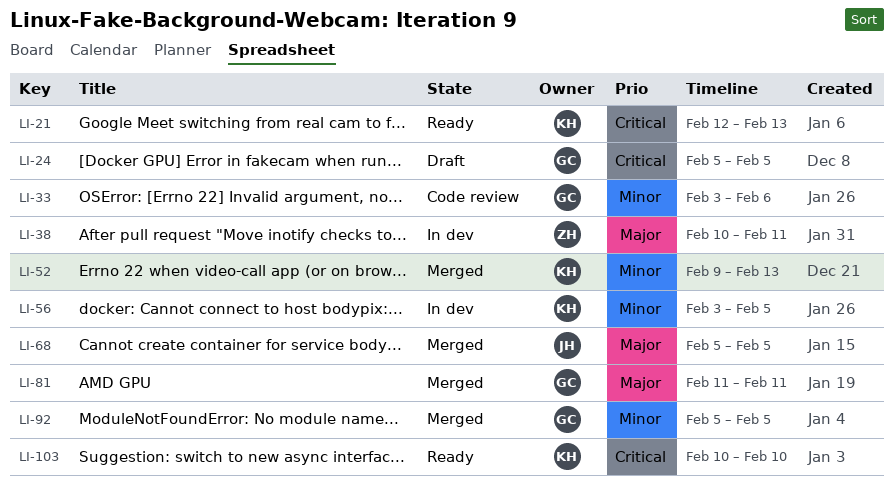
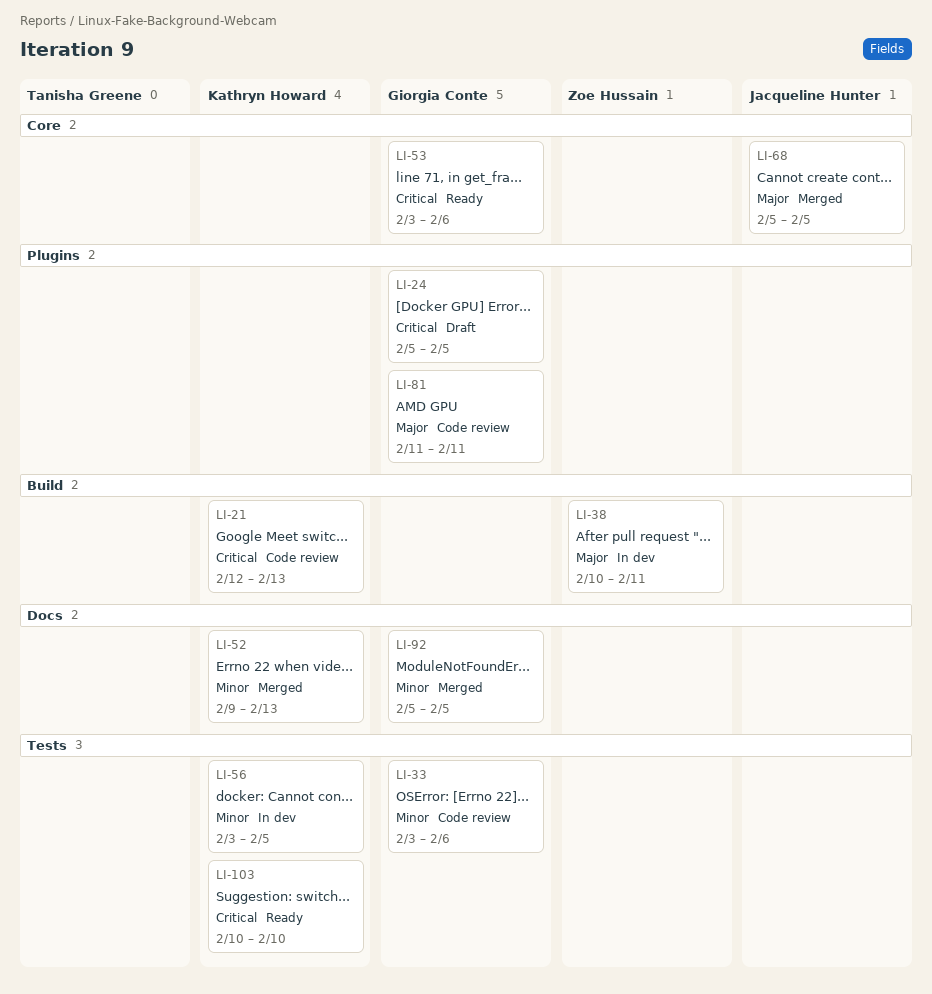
LI-21, status: Ready -> Code review
LI-53: none -> present
LI-81, status: Merged -> Code review

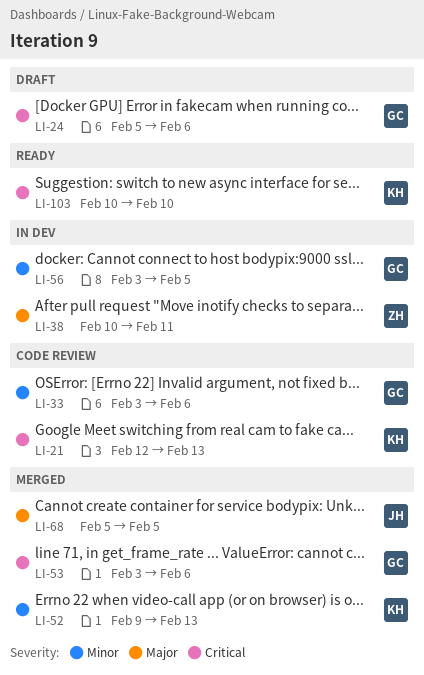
LI-24, due: Feb 5 -> Feb 6
LI-53, status: Ready -> Merged
LI-56, owner: Kathryn Howard -> Giorgia Conte
LI-81: present -> none
LI-92: present -> none

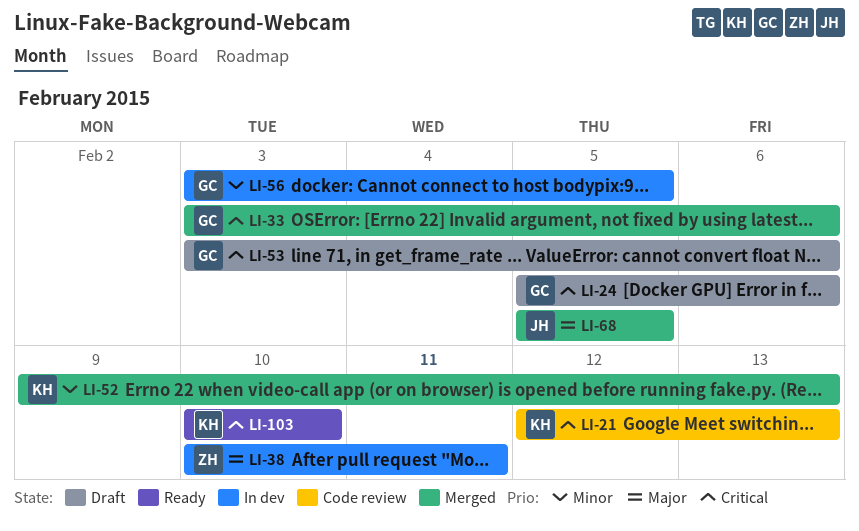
LI-33, status: Code review -> Merged
LI-33, priority: Minor -> Critical
LI-53, status: Merged -> Draft

